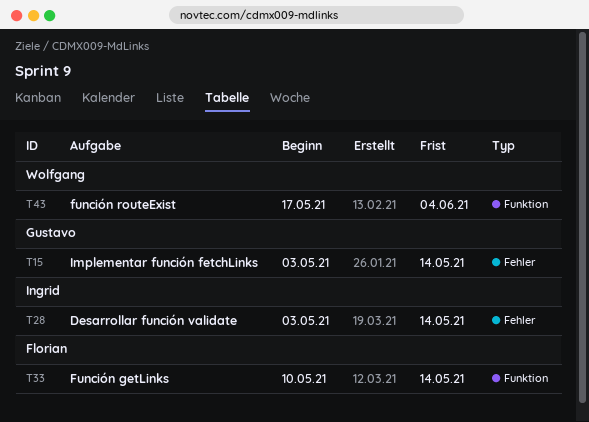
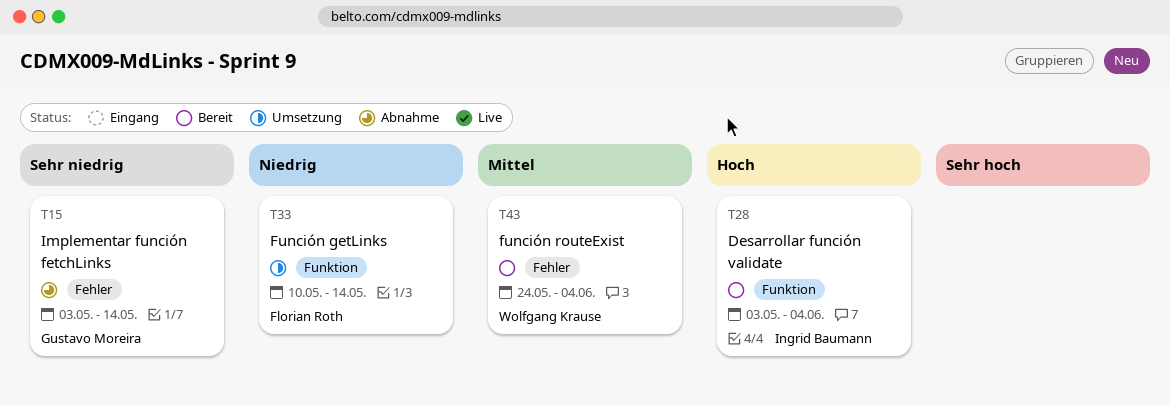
T28, label: Fehler -> Funktion
T28, due: May 14 -> Jun 4
T43, label: Funktion -> Fehler
T43, start: May 17 -> May 24

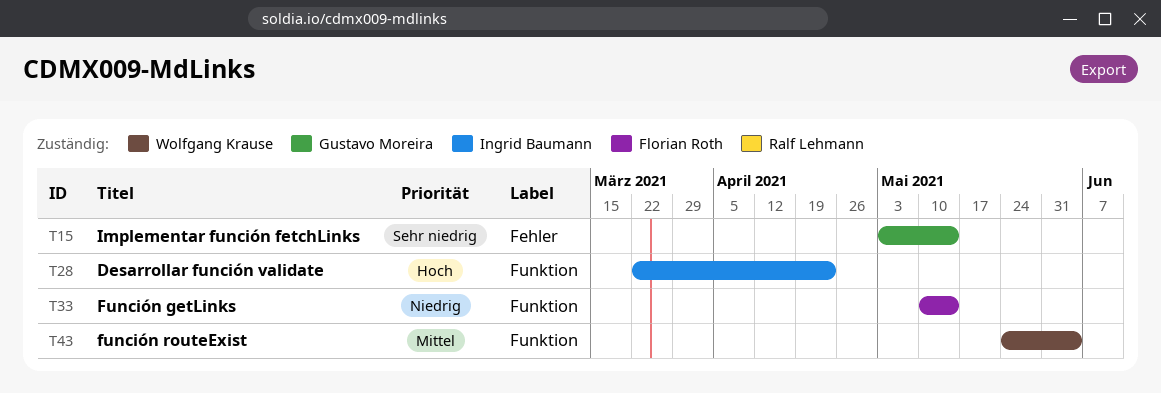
T28, start: May 3 -> Mar 22
T28, due: Jun 4 -> Apr 23
T43, label: Fehler -> Funktion

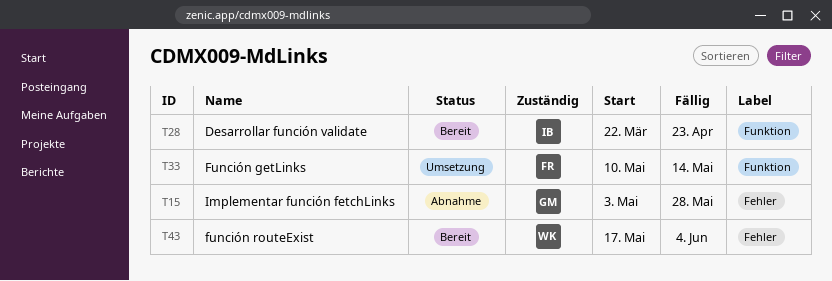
T15, due: May 14 -> May 28
T43, label: Funktion -> Fehler
T43, start: May 24 -> May 17

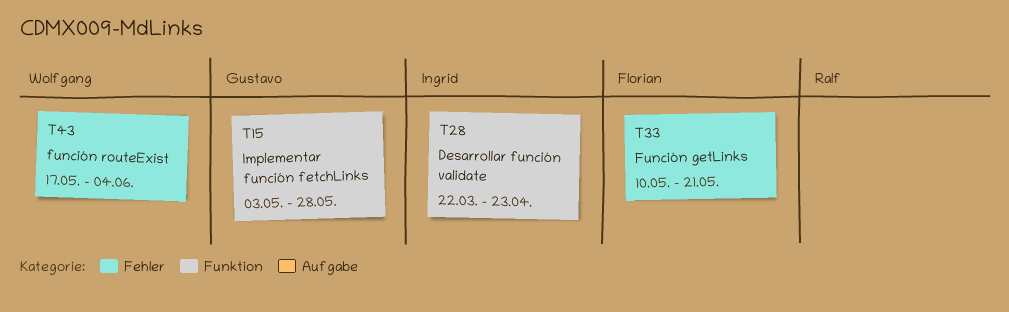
T15, label: Fehler -> Funktion
T33, label: Funktion -> Fehler
T33, due: May 14 -> May 21

